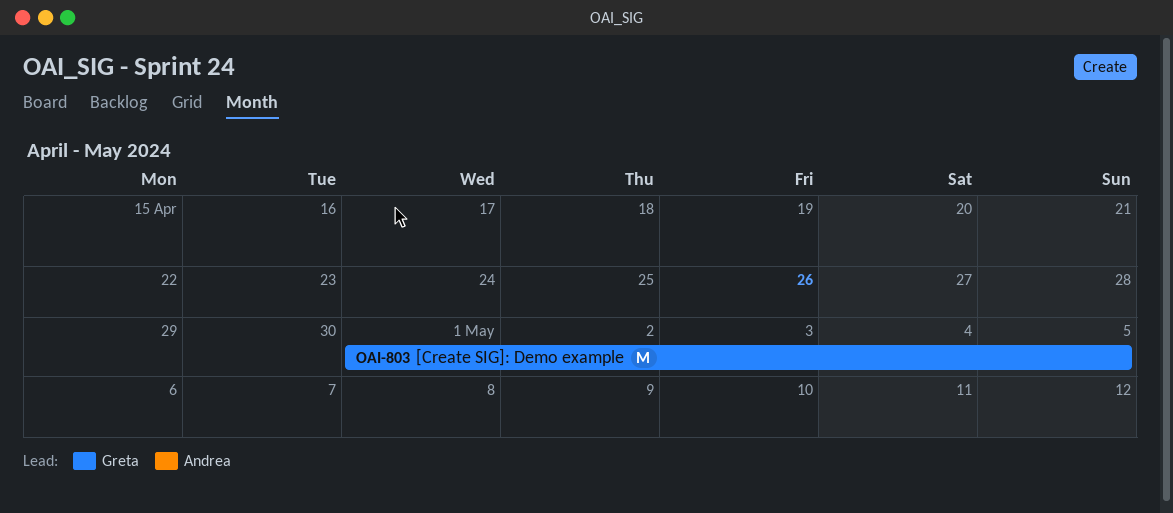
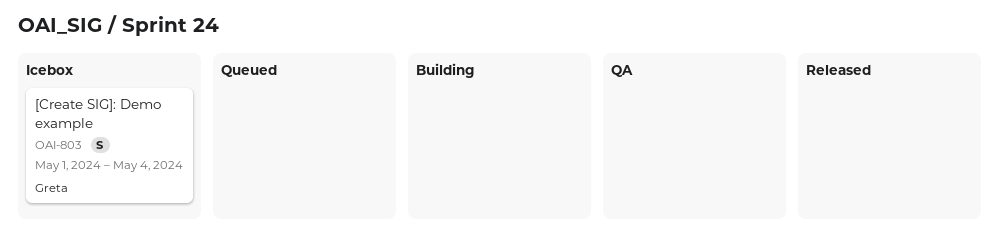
OAI-803, estimate: M -> S
OAI-803, due: May 5 -> May 4

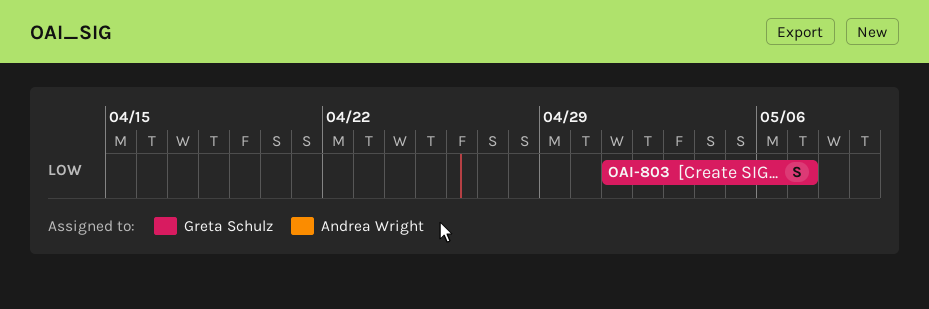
OAI-803, due: May 4 -> May 7

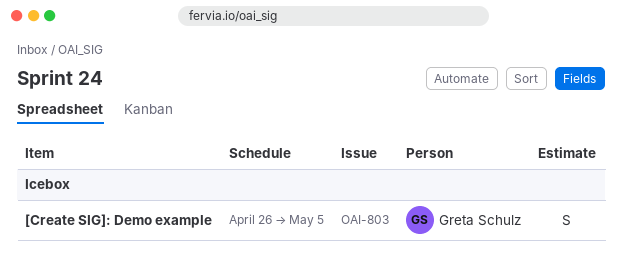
OAI-803, start: May 1 -> Apr 26
OAI-803, due: May 7 -> May 5

